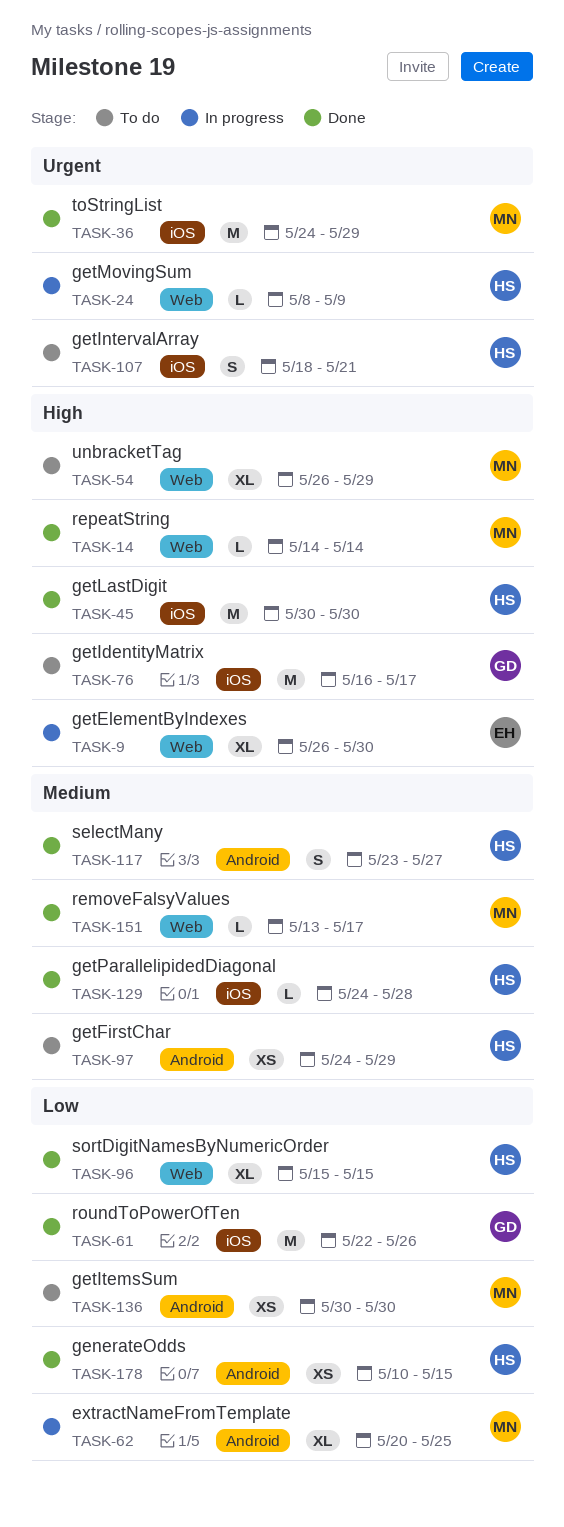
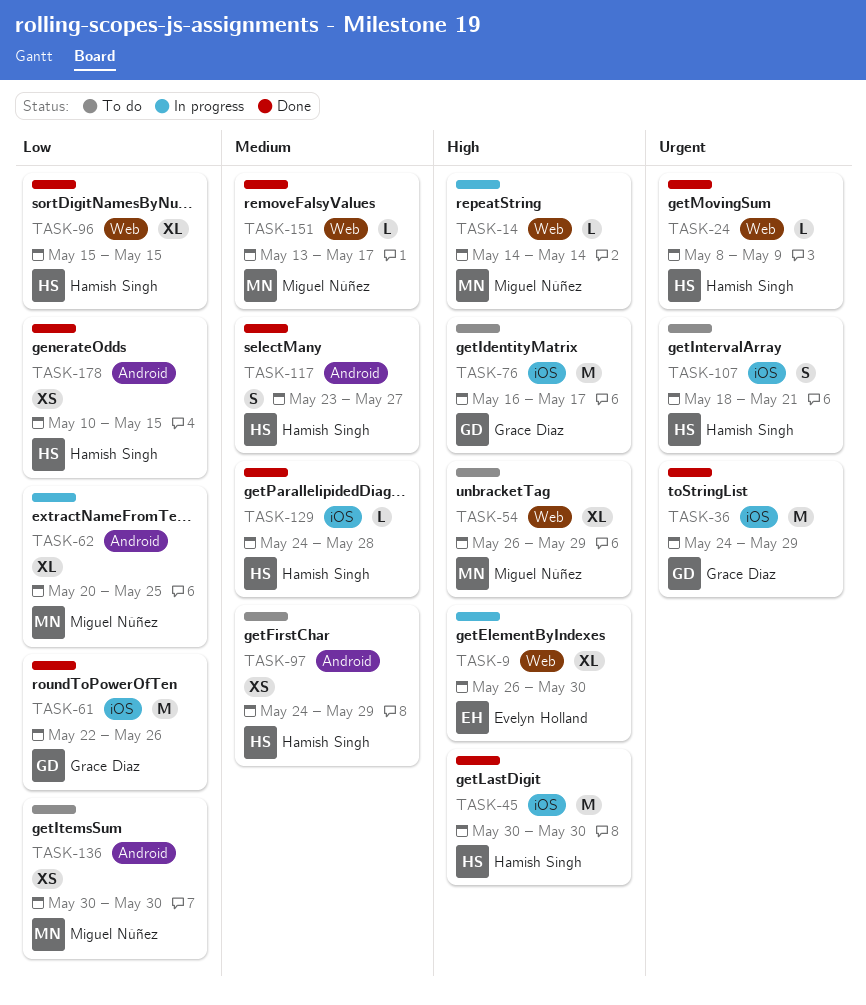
TASK-14, status: Done -> In progress
TASK-24, status: In progress -> Done
TASK-36, owner: Miguel Núñez -> Grace Diaz

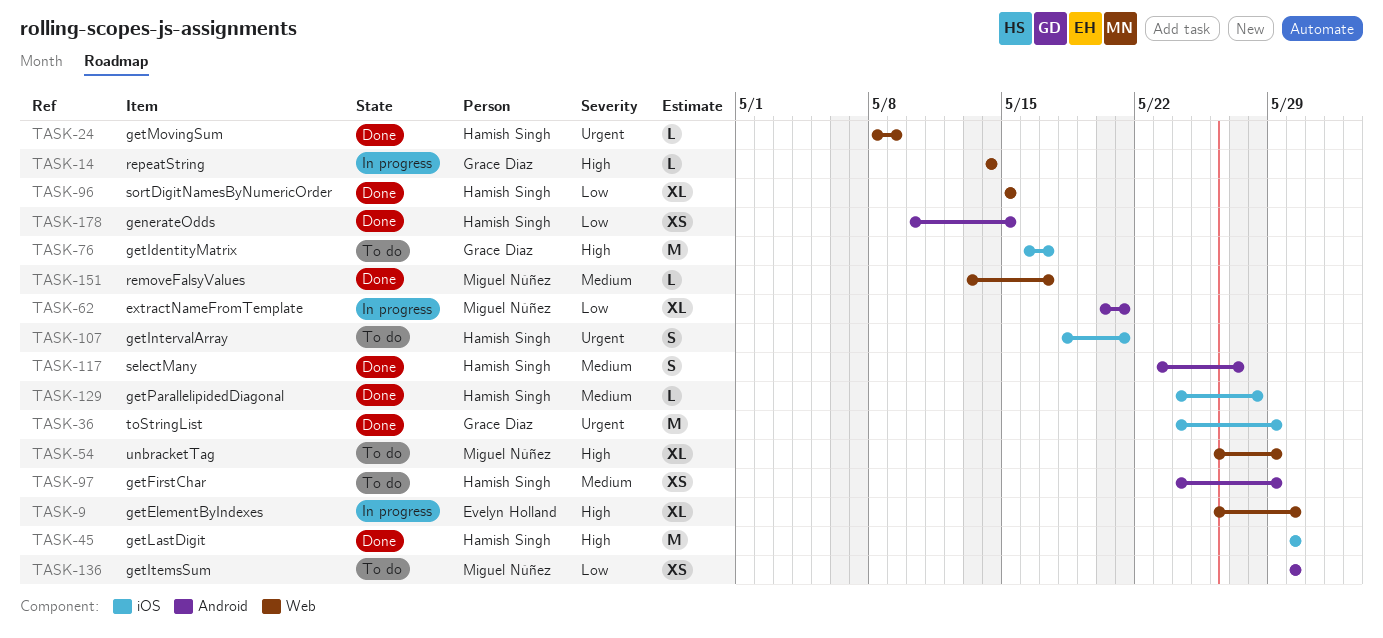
TASK-14, owner: Miguel Núñez -> Grace Diaz
TASK-61: present -> none
TASK-62, due: May 25 -> May 21

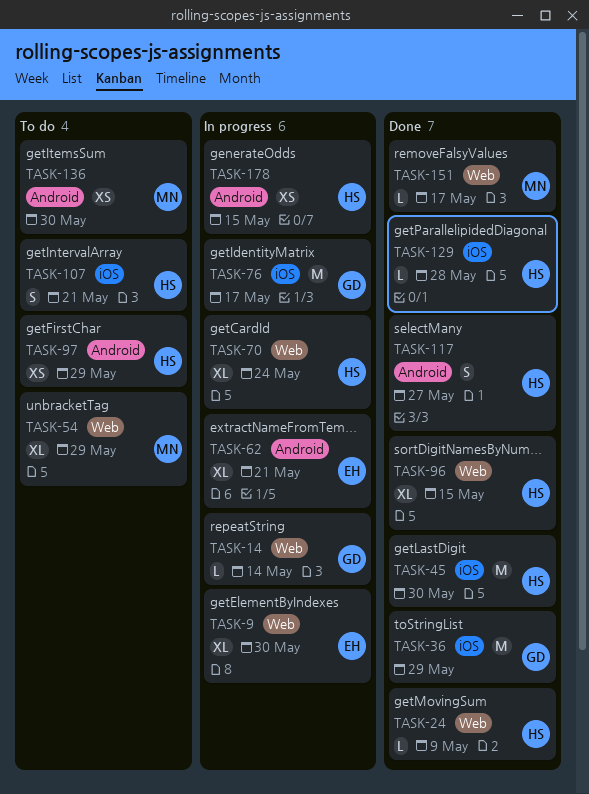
TASK-62, owner: Miguel Núñez -> Evelyn Holland
TASK-70: none -> present
TASK-76, status: To do -> In progress
TASK-178, status: Done -> In progress

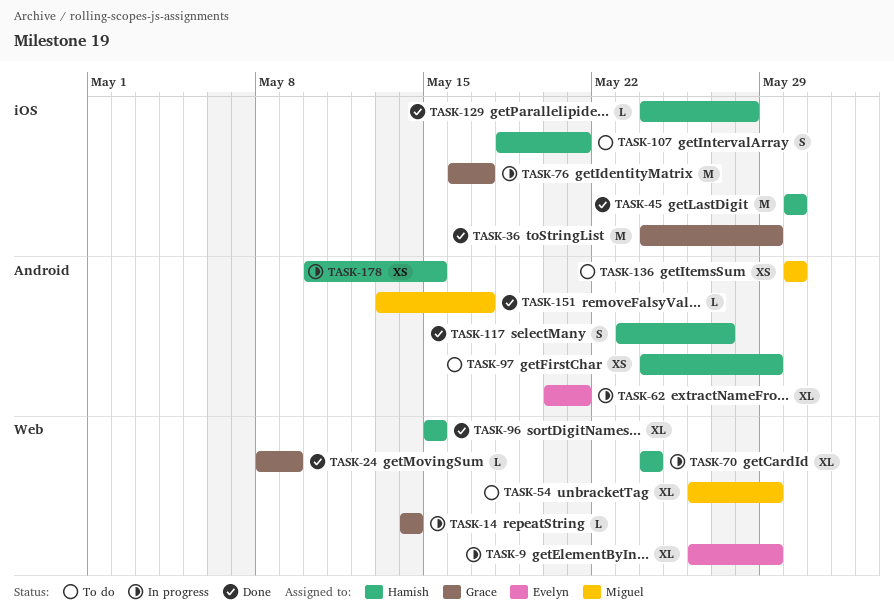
TASK-9, due: May 30 -> May 29
TASK-24, owner: Hamish -> Grace
TASK-151, label: Web -> Android

